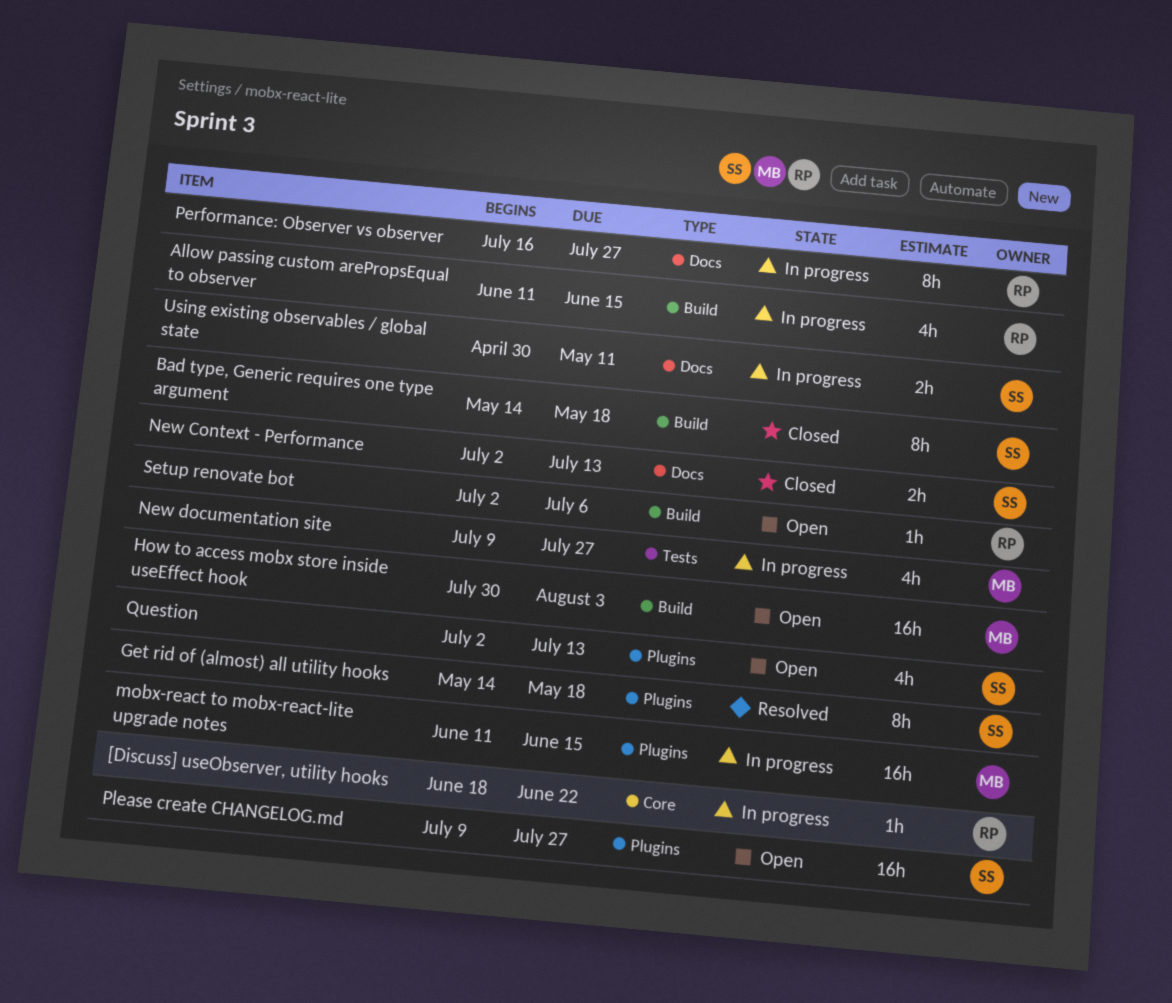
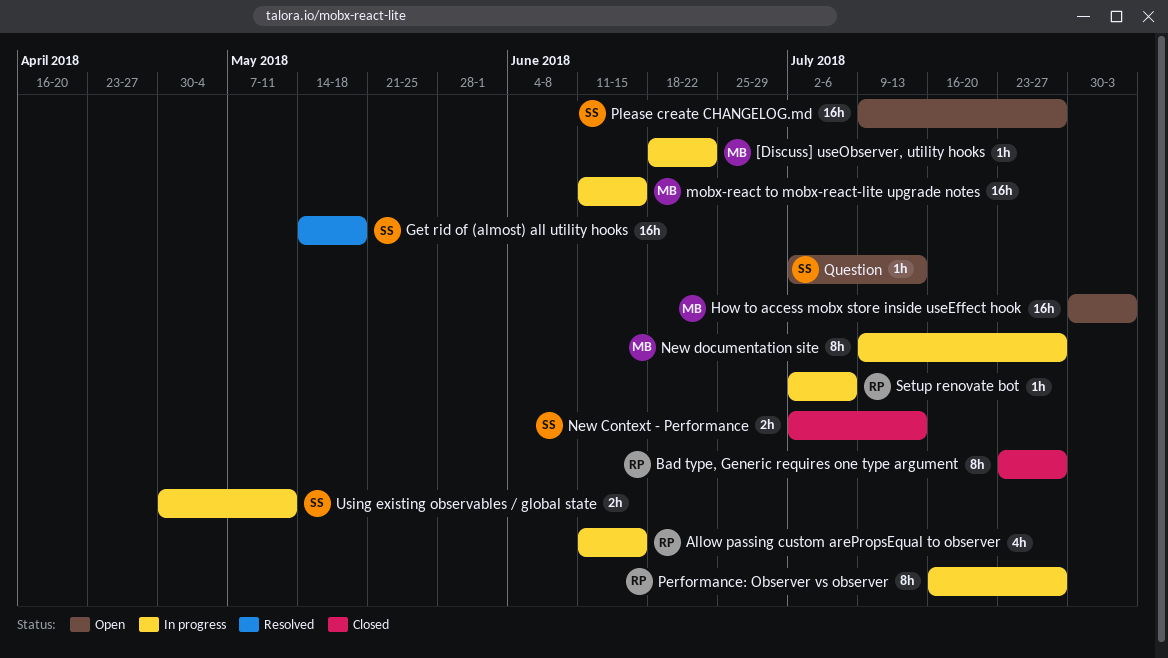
[Discuss] useObserver, utility hooks, owner: RP -> MB
Bad type, Generic requires one type argument, owner: SS -> RP
Bad type, Generic requires one type argument, start: May 14 -> Jul 23
Bad type, Generic requires one type argument, due: May 18 -> Jul 27
Get rid of (almost) all utility hooks, estimate: 8h -> 16h
New documentation site, estimate: 4h -> 8h
Question, estimate: 4h -> 1h
Setup renovate bot, status: Open -> In progress

